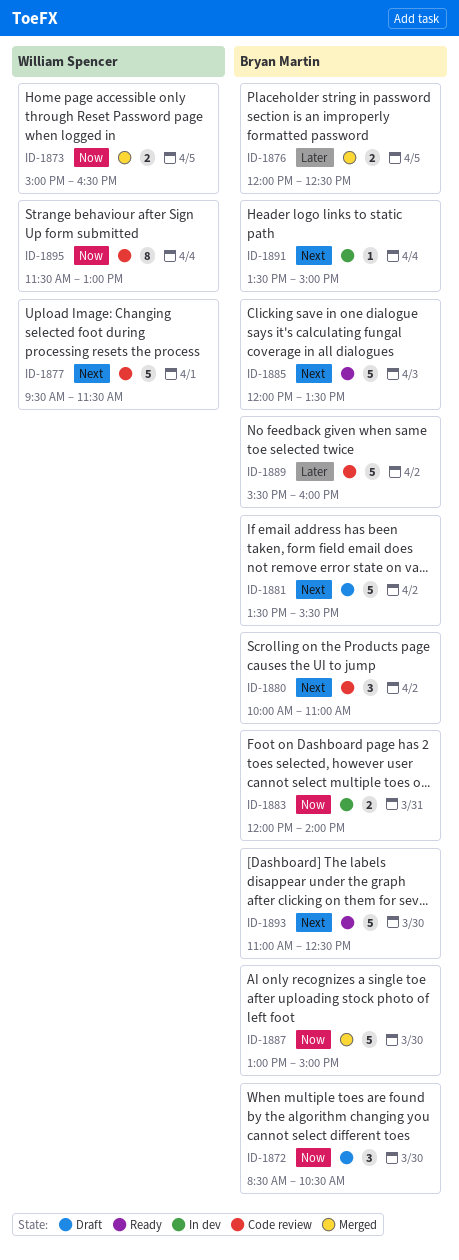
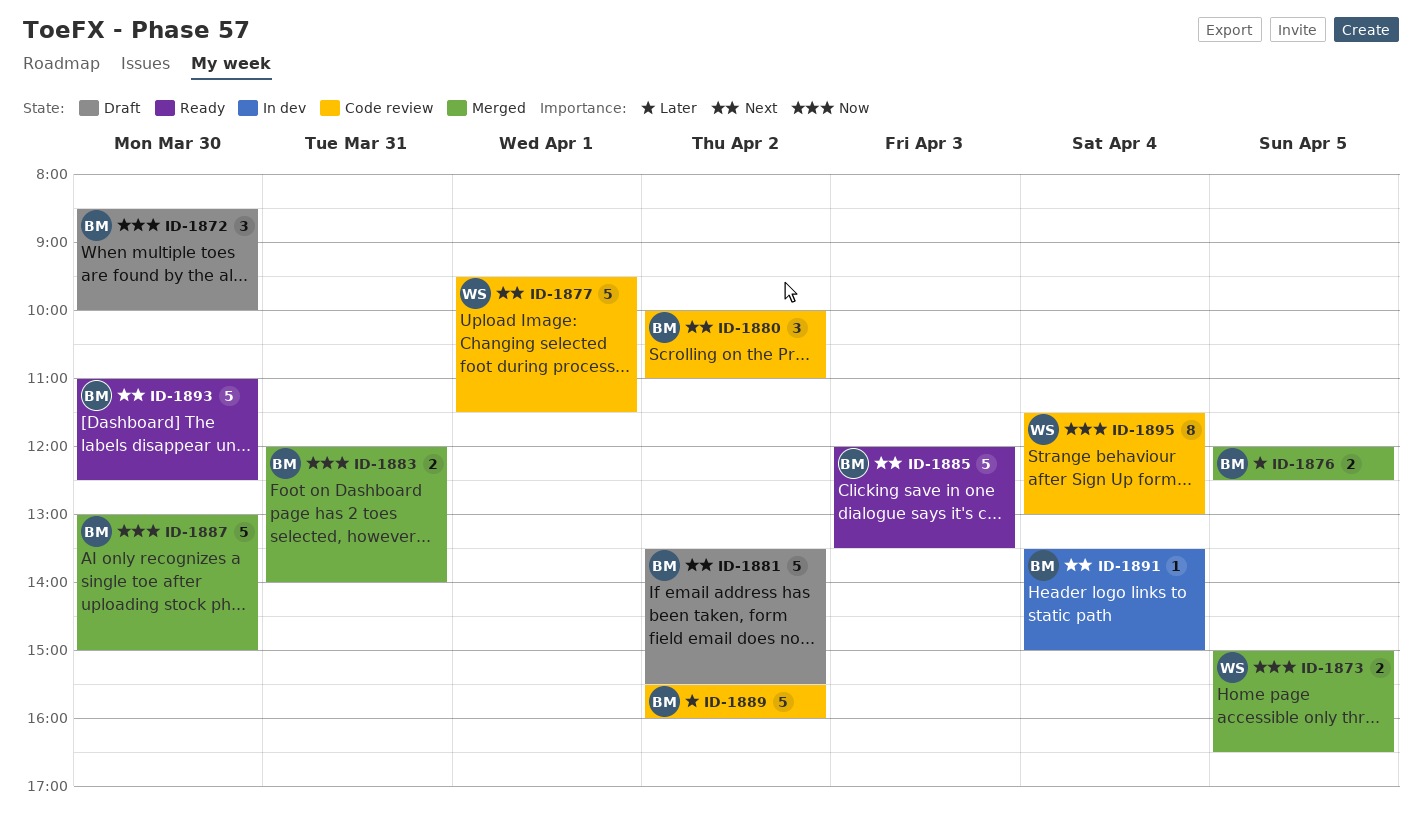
ID-1872, ends: 10:30 -> 10:00
ID-1883, status: In dev -> Merged

